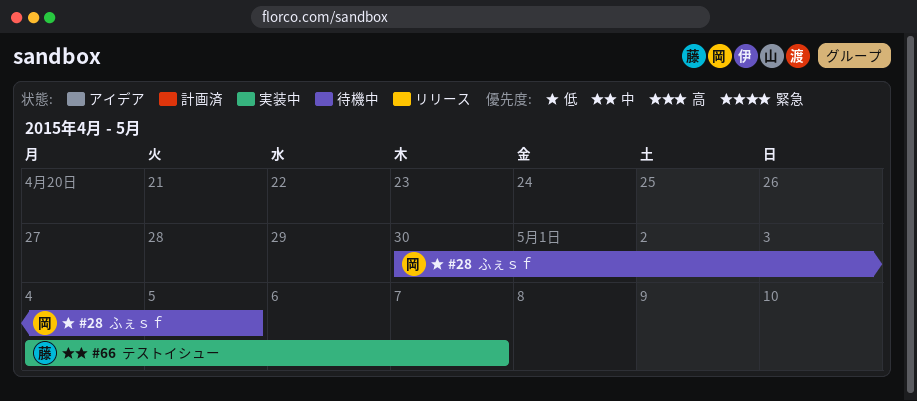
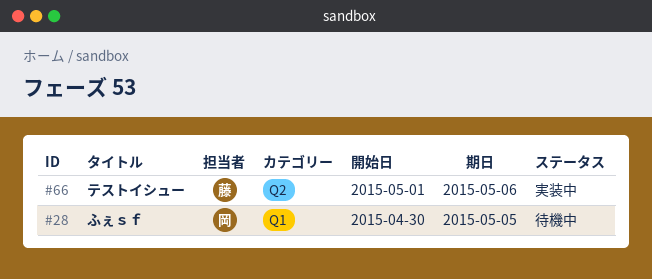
#66, start: May 4 -> May 1
#66, due: May 7 -> May 6

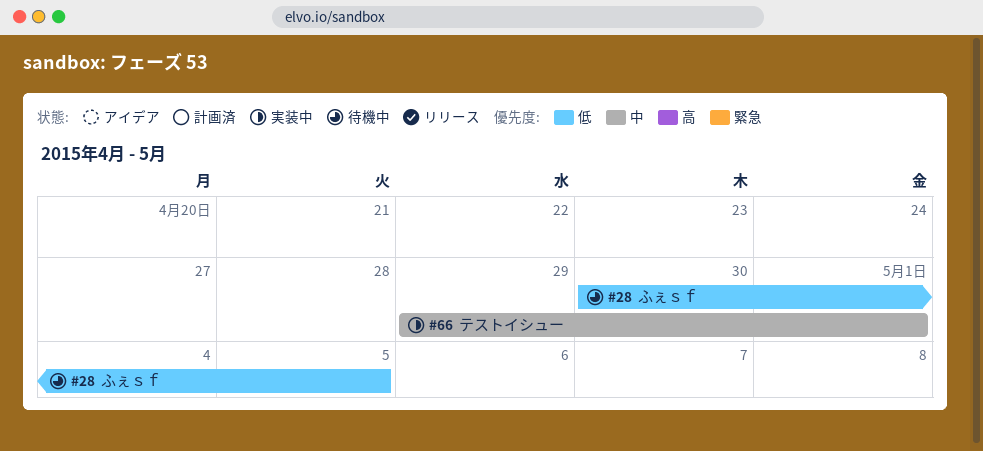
#66, start: May 1 -> Apr 29
#66, due: May 6 -> May 1

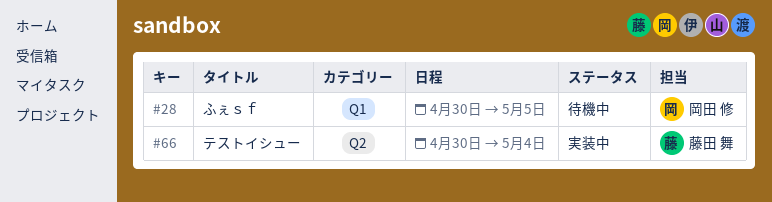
#66, start: Apr 29 -> Apr 30
#66, due: May 1 -> May 4

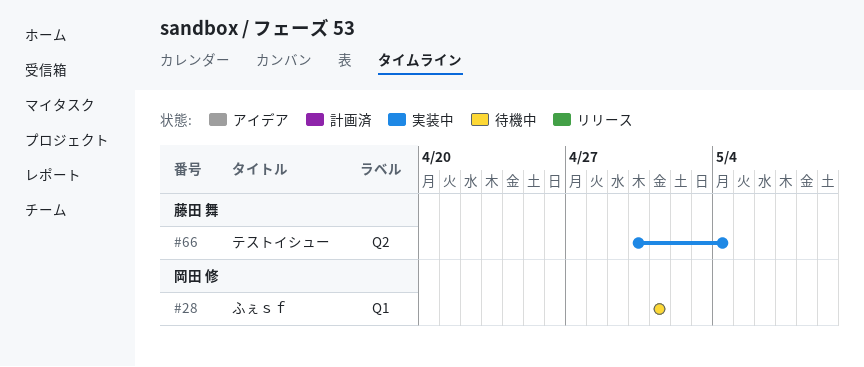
#28, start: Apr 30 -> May 1
#28, due: May 5 -> May 1

